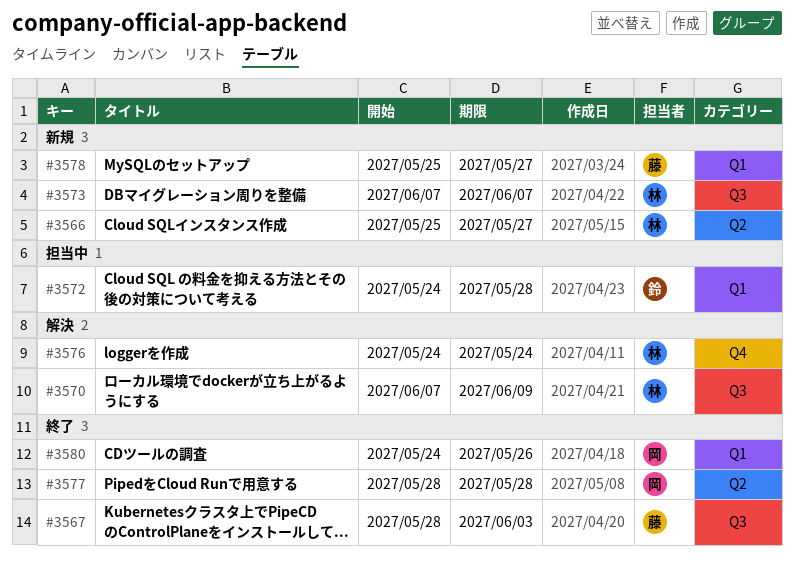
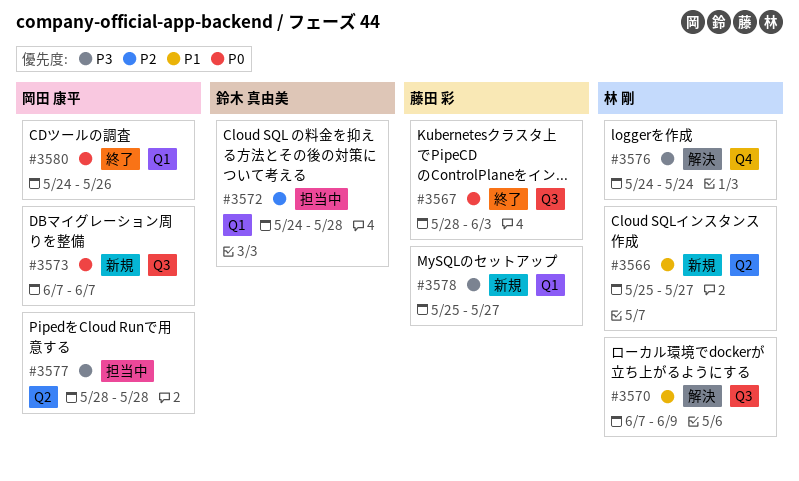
#3573, owner: 林 剛 -> 岡田 康平
#3577, status: 終了 -> 担当中

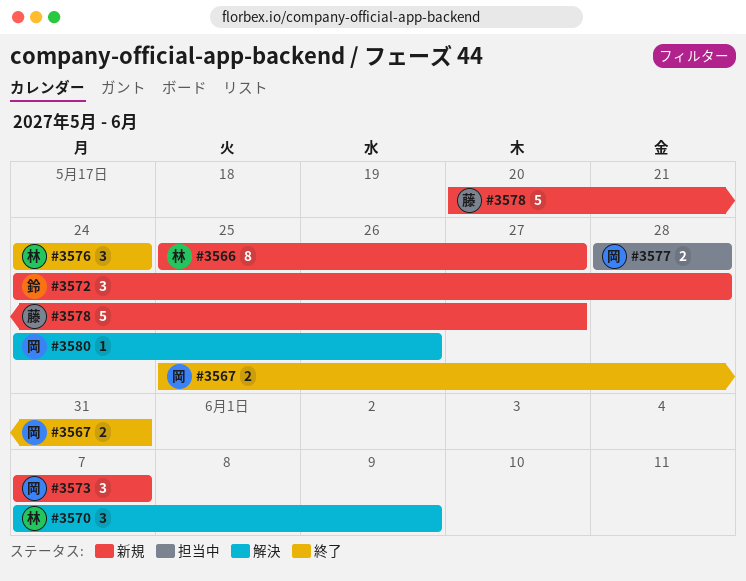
#3567, owner: 藤田 彩 -> 岡田 康平
#3567, start: May 28 -> May 25
#3567, due: Jun 3 -> May 31
#3572, status: 担当中 -> 新規
#3576, status: 解決 -> 終了
#3578, start: May 25 -> May 20
#3580, status: 終了 -> 解決

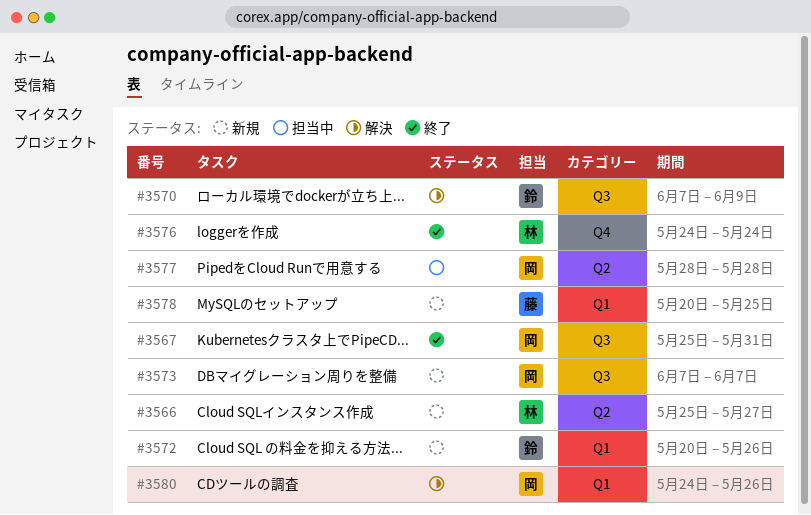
#3570, owner: 林 -> 鈴
#3572, start: May 24 -> May 20
#3572, due: May 28 -> May 26
#3578, due: May 27 -> May 25

